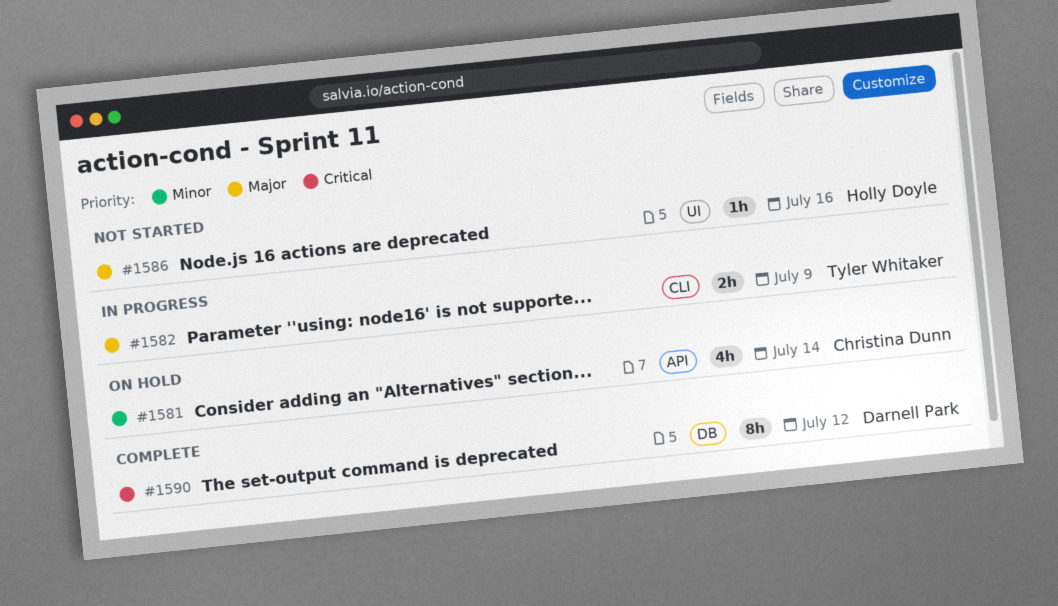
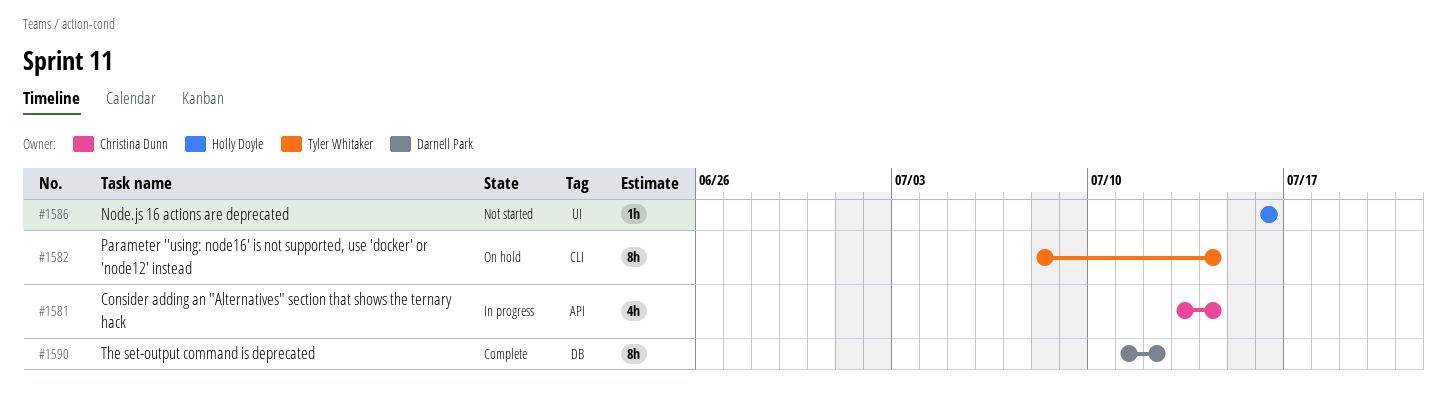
#1581, status: On hold -> In progress
#1582, status: In progress -> On hold
#1582, estimate: 2h -> 8h
#1582, due: Jul 9 -> Jul 14

